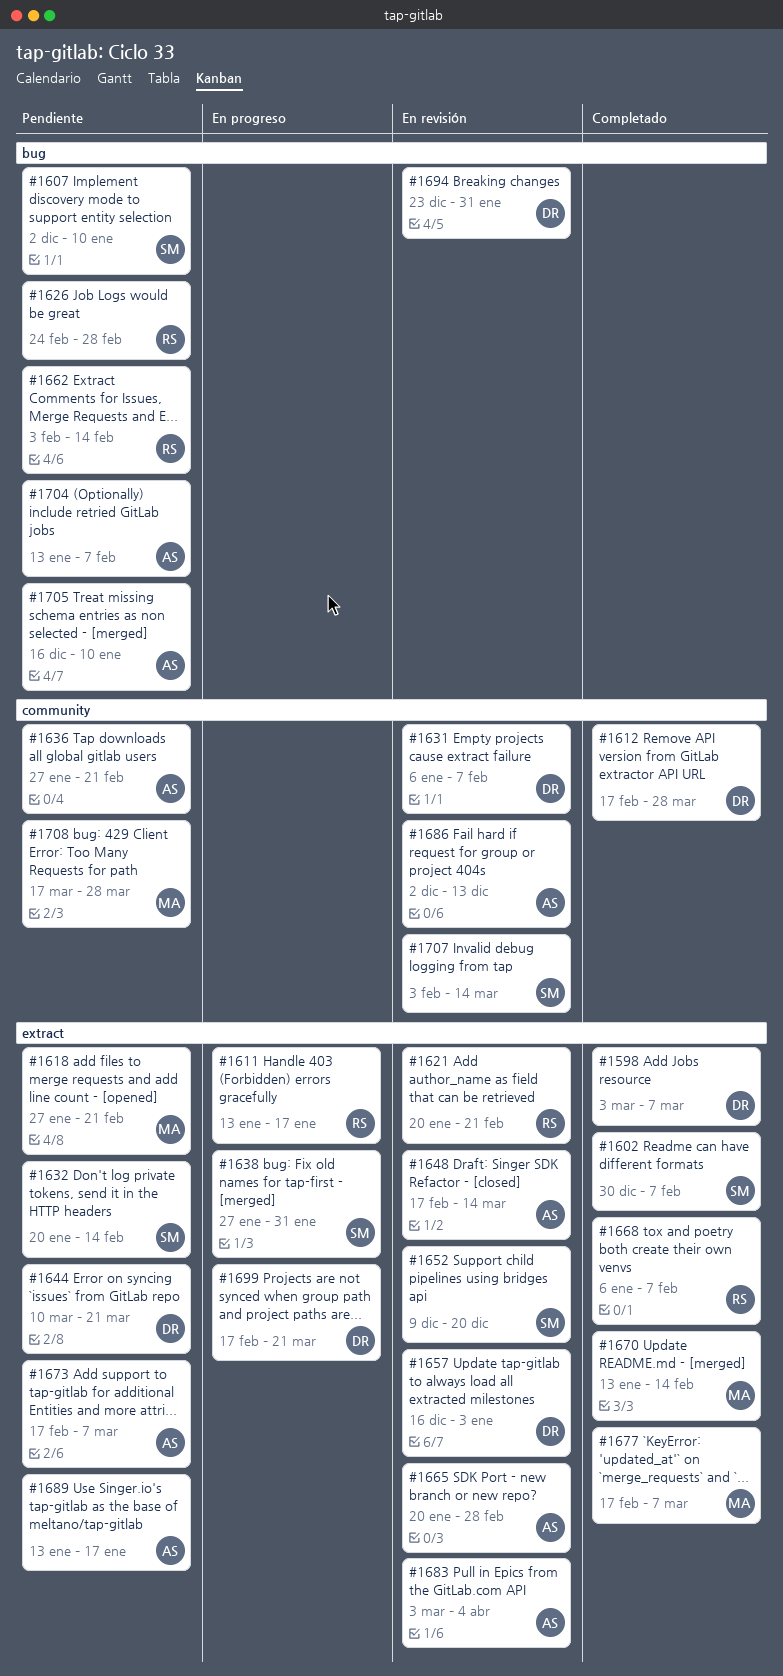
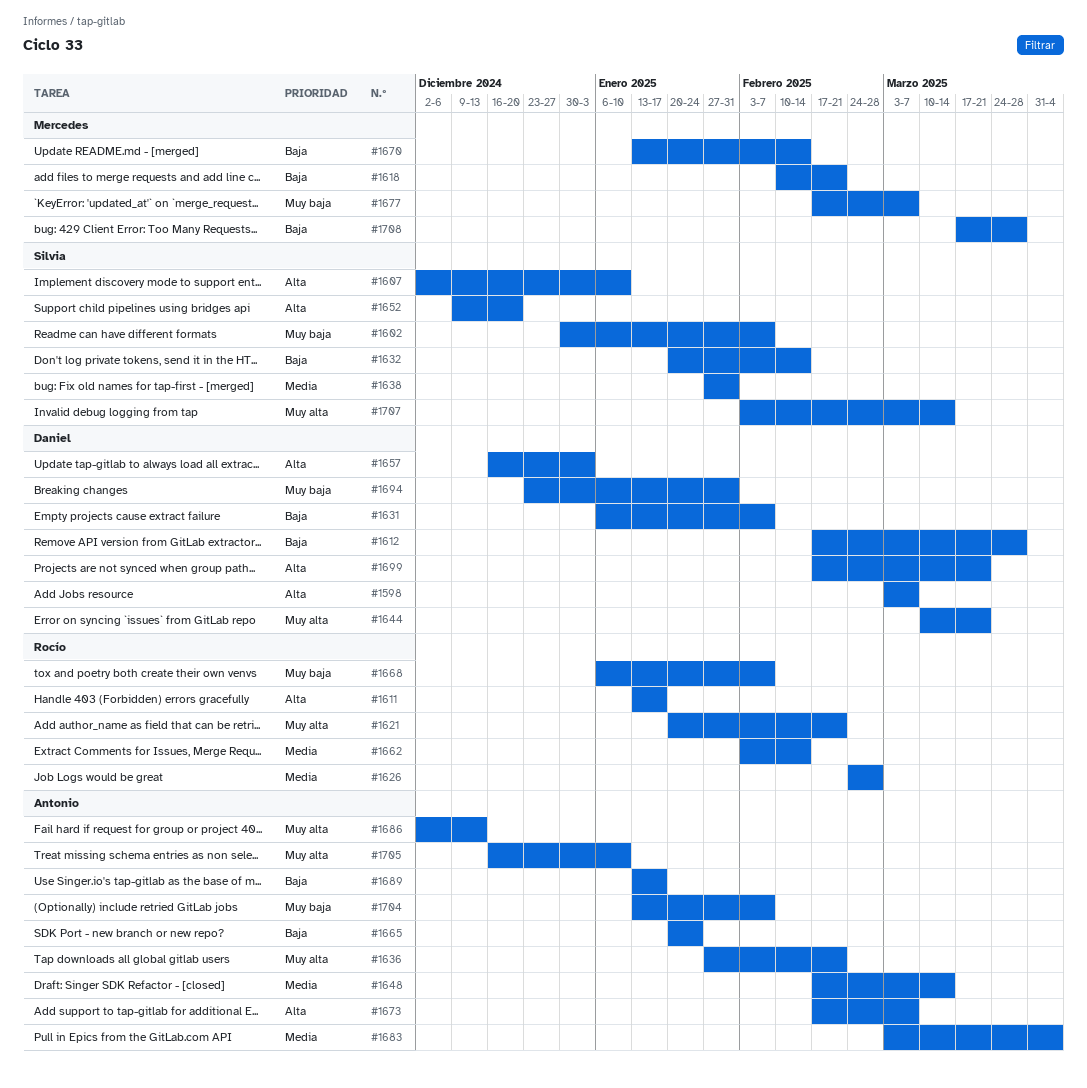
#1618, start: Jan 27 -> Feb 10
#1665, due: Feb 28 -> Jan 24

